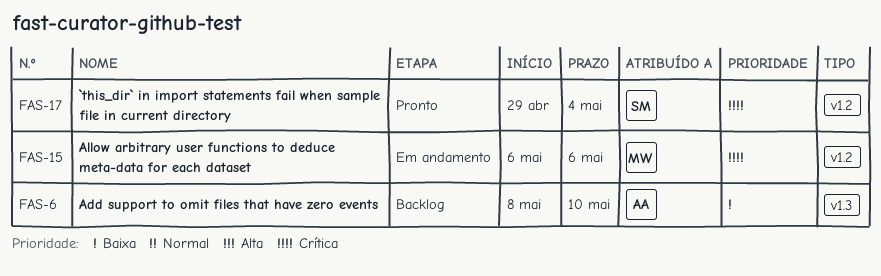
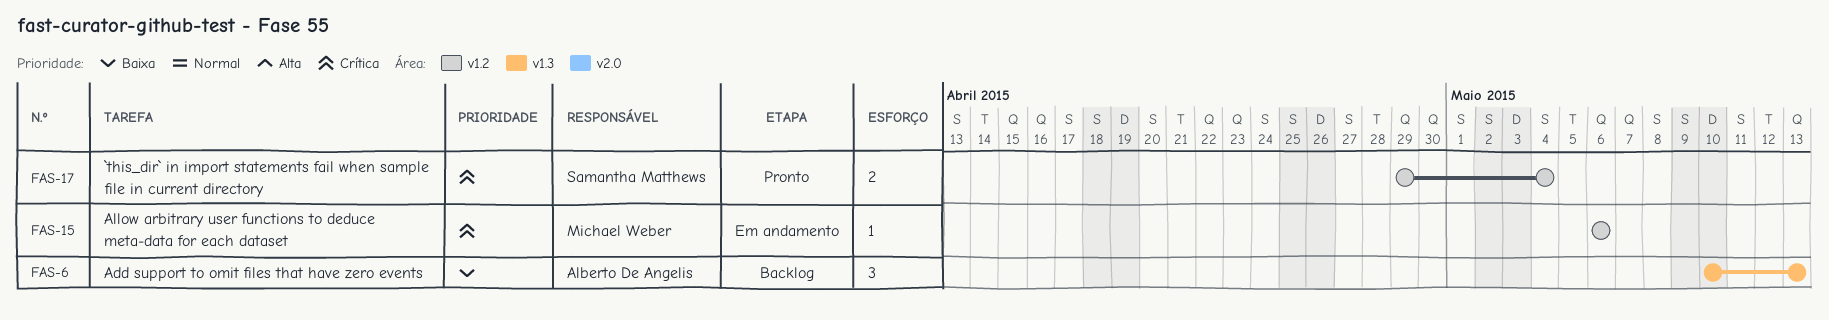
FAS-6, start: May 8 -> May 10
FAS-6, due: May 10 -> May 13

